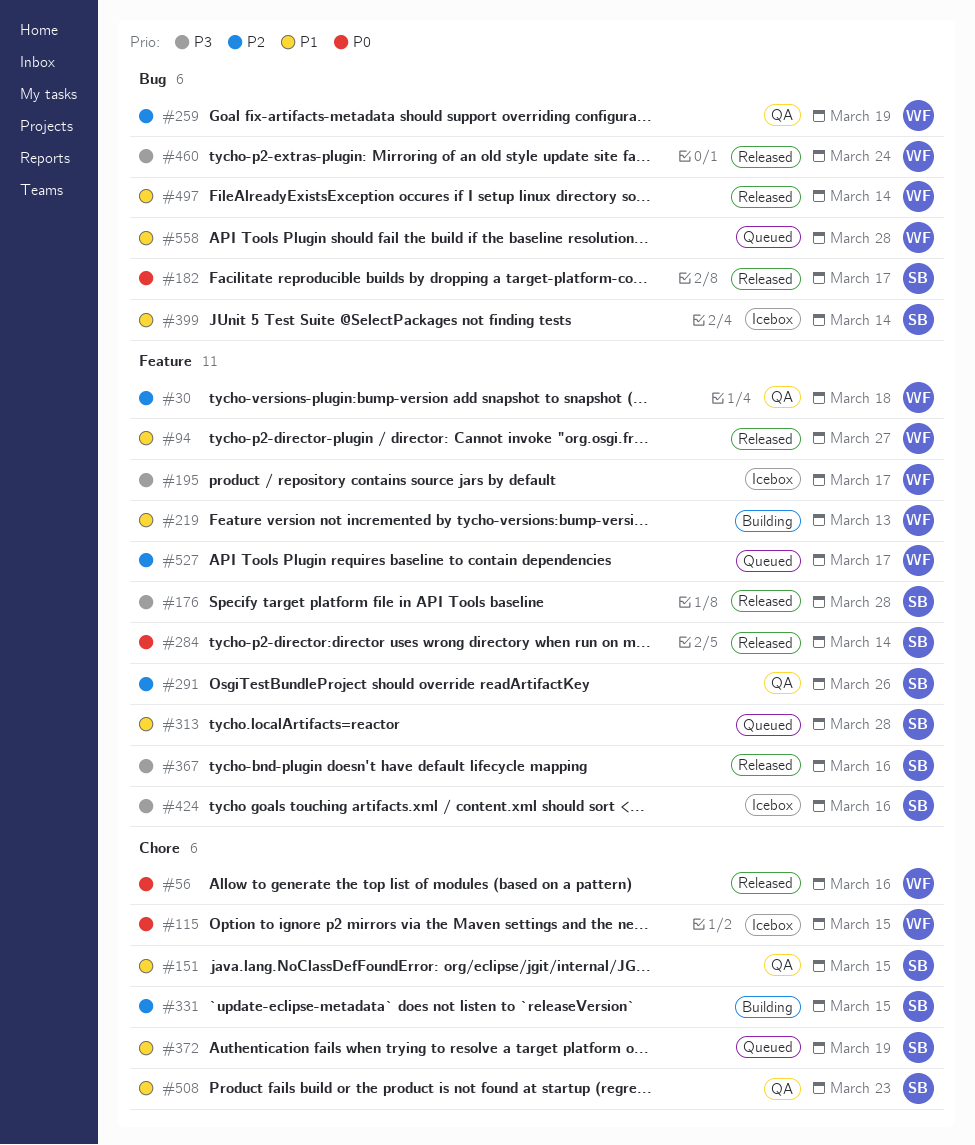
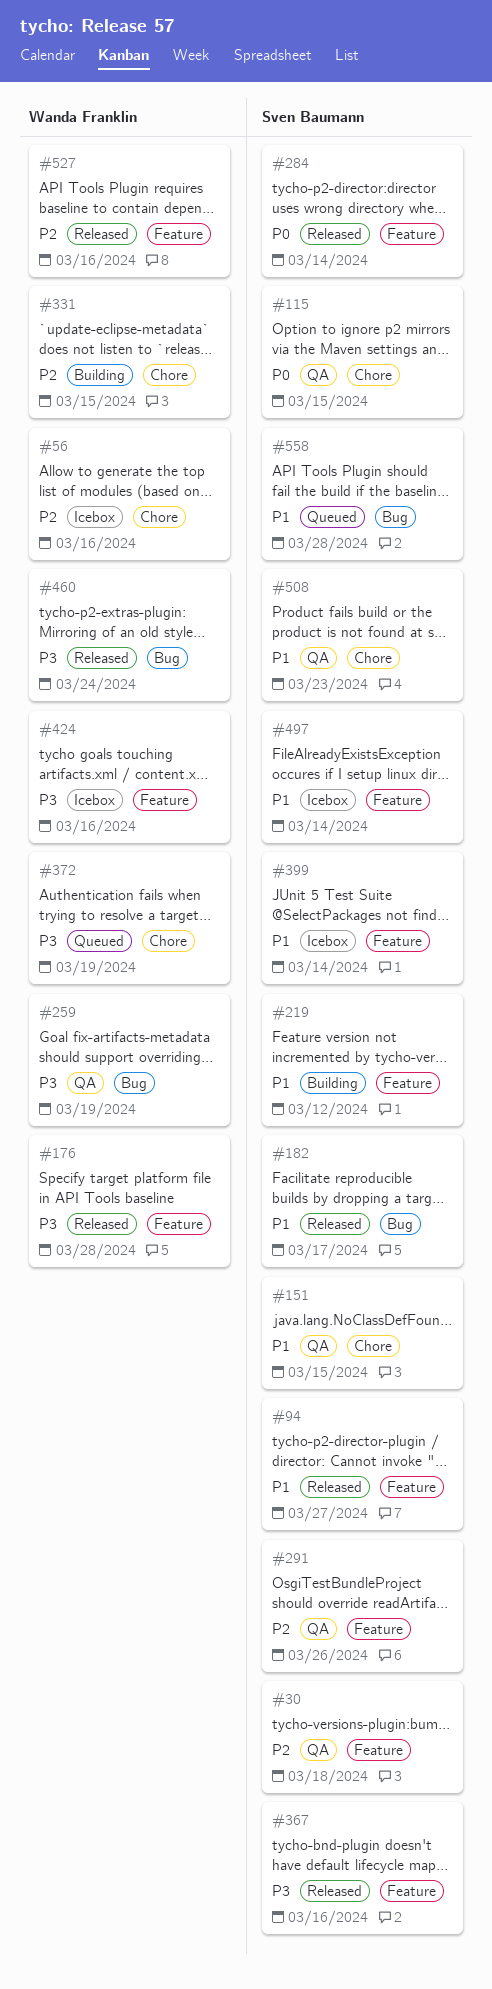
#30, owner: Wanda Franklin -> Sven Baumann
#56, status: Released -> Icebox
#56, priority: P0 -> P2
#94, owner: Wanda Franklin -> Sven Baumann
#115, status: Icebox -> QA
#115, owner: Wanda Franklin -> Sven Baumann
#176, owner: Sven Baumann -> Wanda Franklin
#182, priority: P0 -> P1
#195: present -> none
#219, owner: Wanda Franklin -> Sven Baumann
#219, due: Mar 13 -> Mar 12
#259, priority: P2 -> P3
#313: present -> none
#331, owner: Sven Baumann -> Wanda Franklin
#372, owner: Sven Baumann -> Wanda Franklin
#372, priority: P1 -> P3
#399, label: Bug -> Feature
#424, owner: Sven Baumann -> Wanda Franklin
#497, status: Released -> Icebox
#497, owner: Wanda Franklin -> Sven Baumann
#497, label: Bug -> Feature
#527, status: Queued -> Released
#527, due: Mar 17 -> Mar 16
#558, owner: Wanda Franklin -> Sven Baumann

